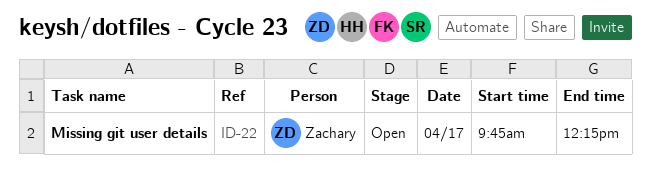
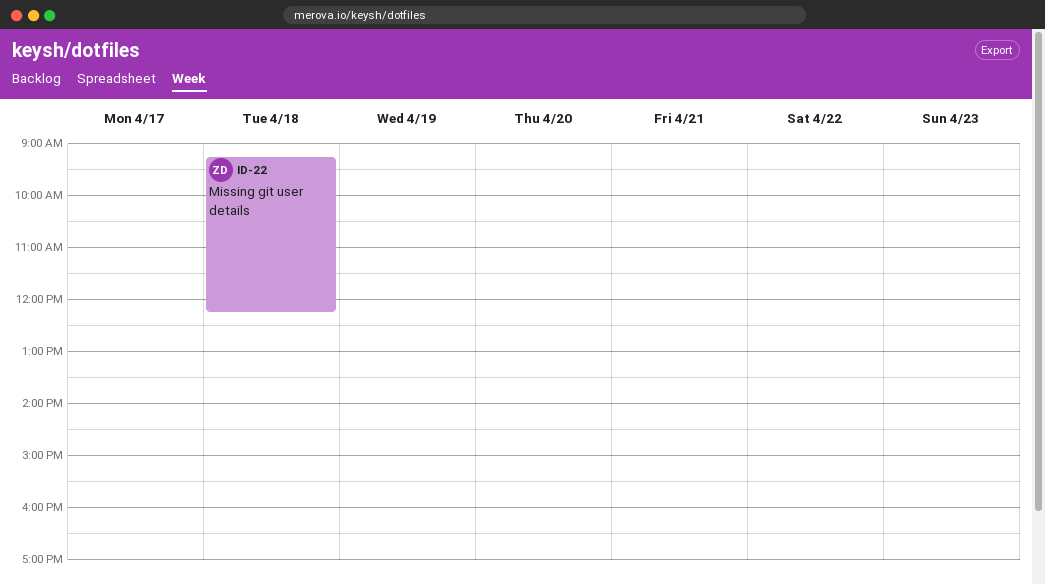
ID-22, day: Apr 17 -> Apr 18
ID-22, begins: 09:45 -> 09:15

